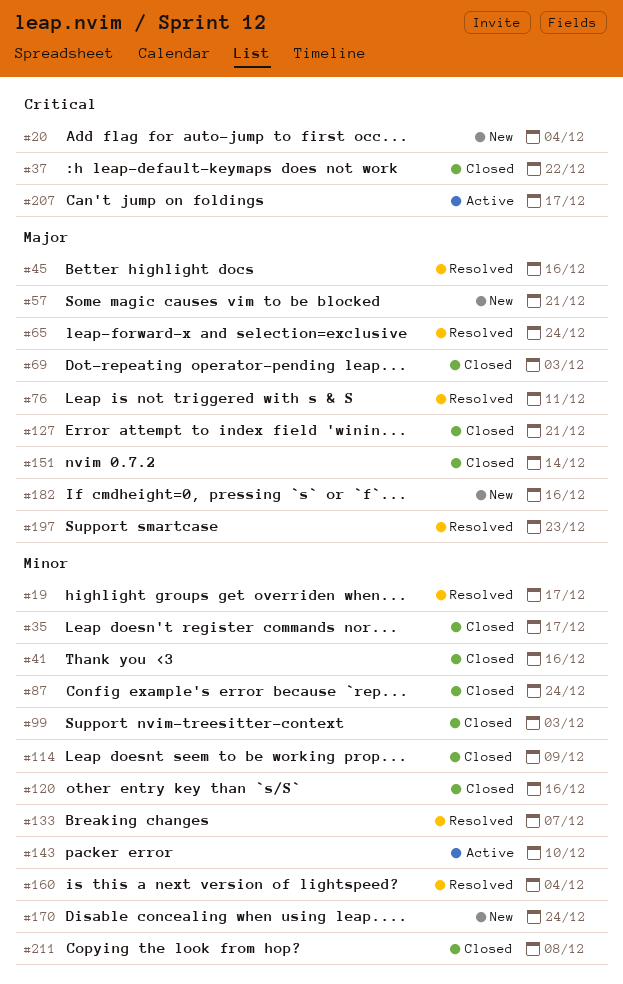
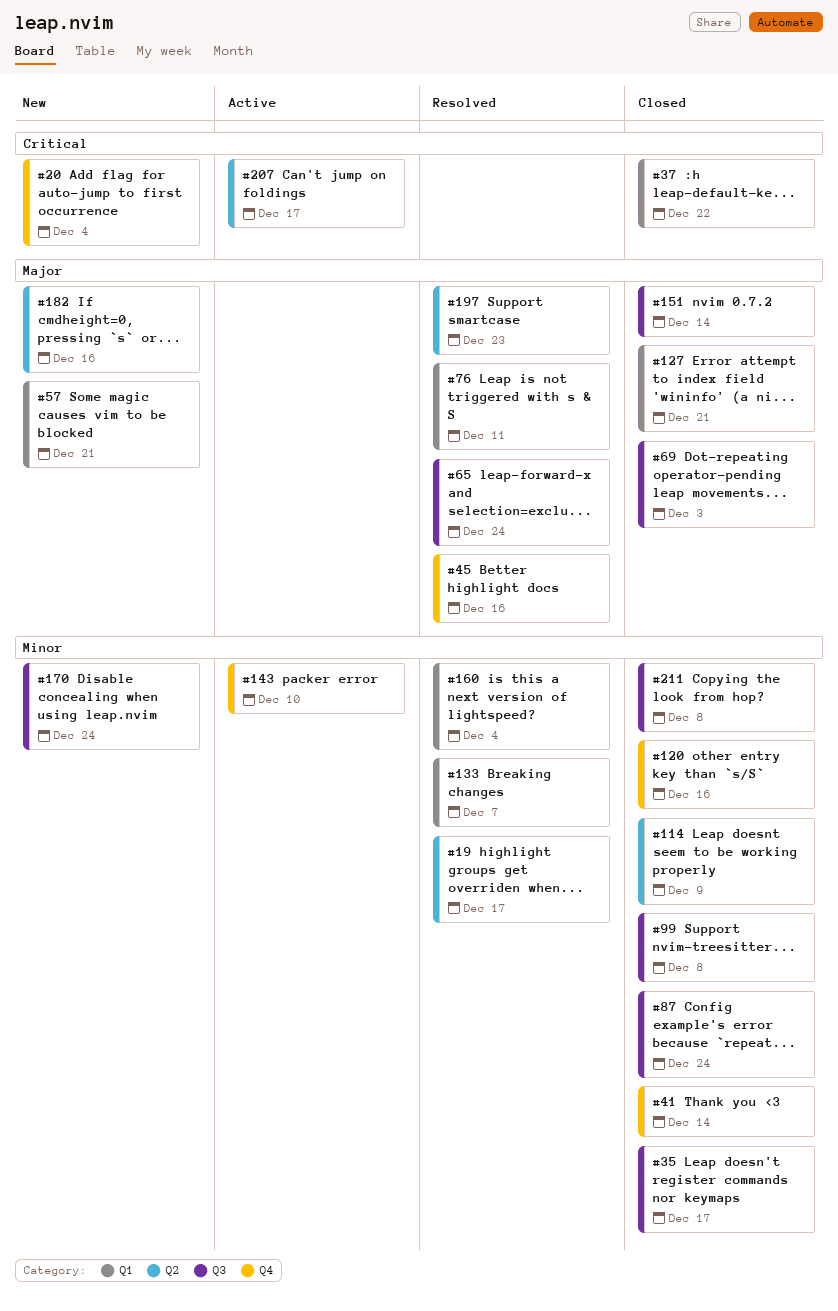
#41, due: Dec 16 -> Dec 14
#99, due: Dec 3 -> Dec 8

